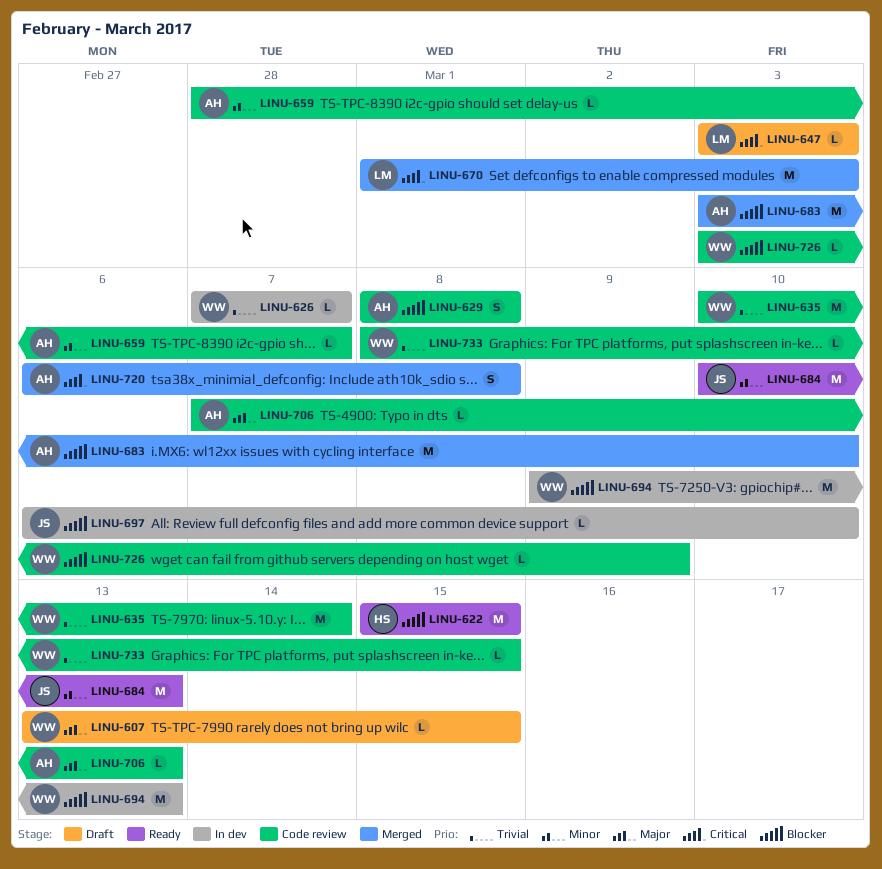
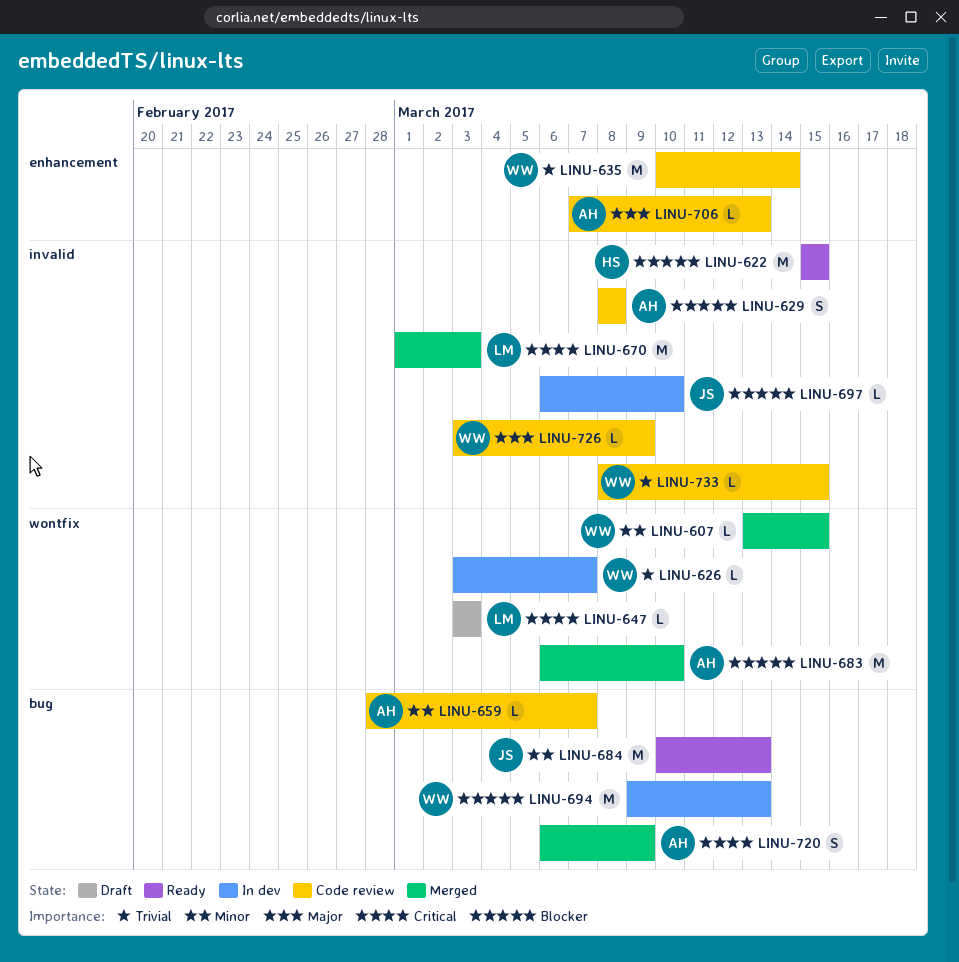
LINU-607, status: Draft -> Merged
LINU-607, priority: Major -> Minor
LINU-626, start: Mar 7 -> Mar 3
LINU-683, start: Mar 3 -> Mar 6
LINU-720, due: Mar 8 -> Mar 9
LINU-726, priority: Blocker -> Major

